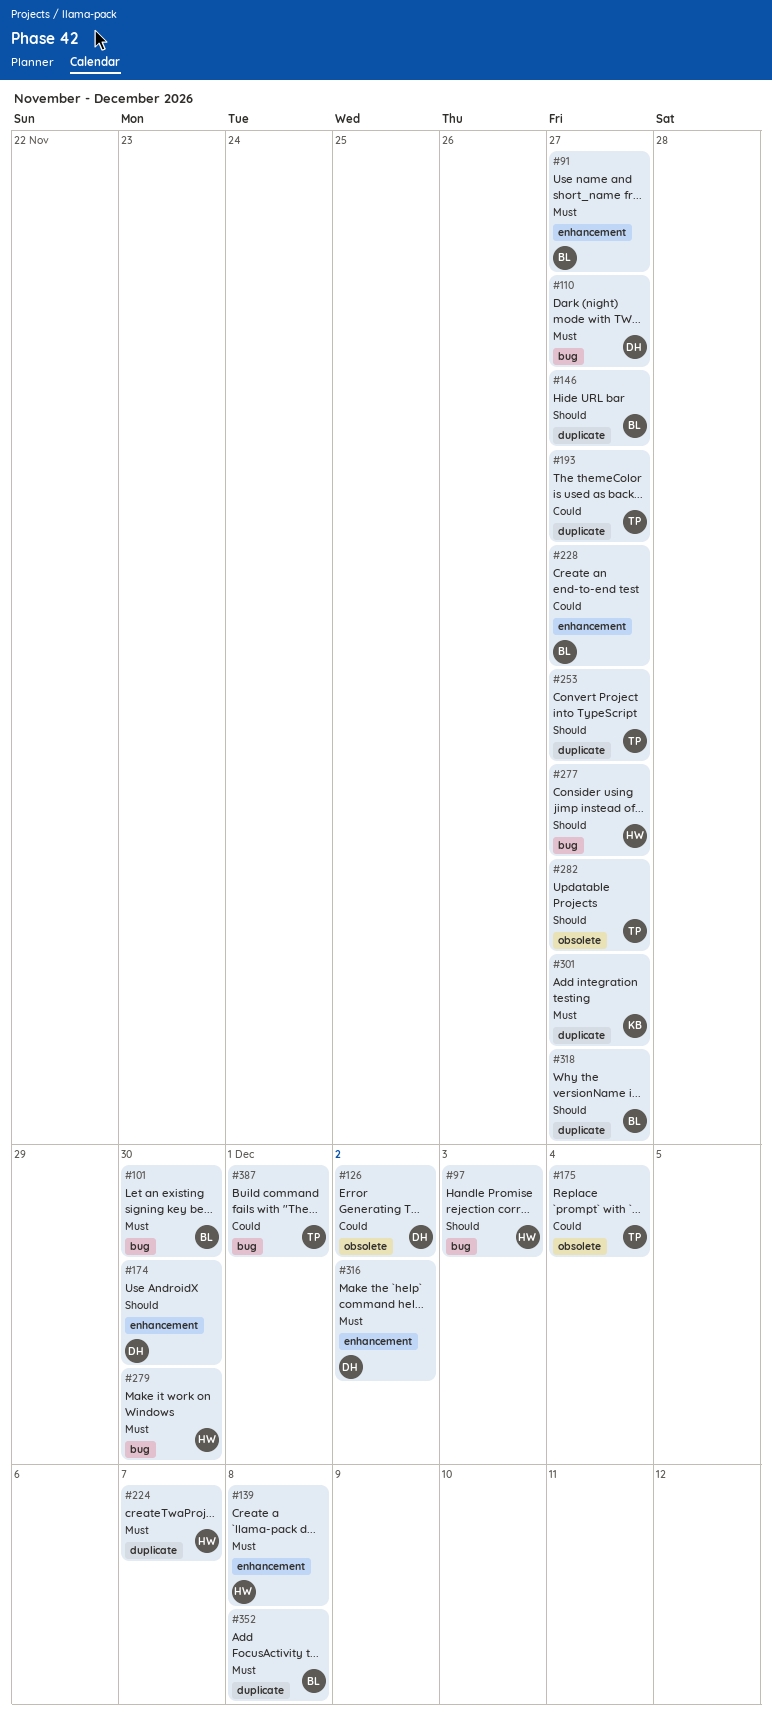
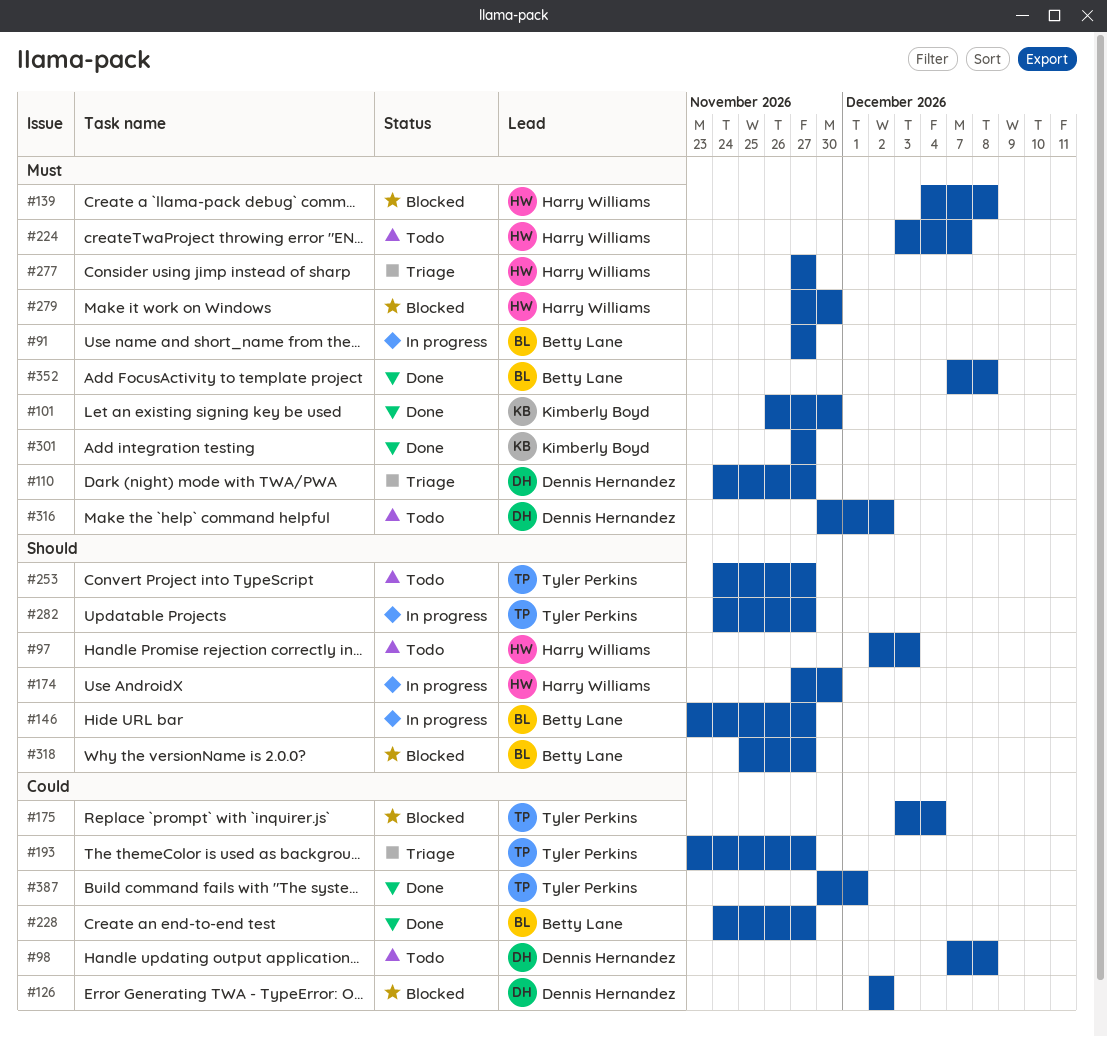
#98: none -> present
#101, owner: Betty Lane -> Kimberly Boyd
#174, owner: Dennis Hernandez -> Harry Williams
#277, priority: Should -> Must

